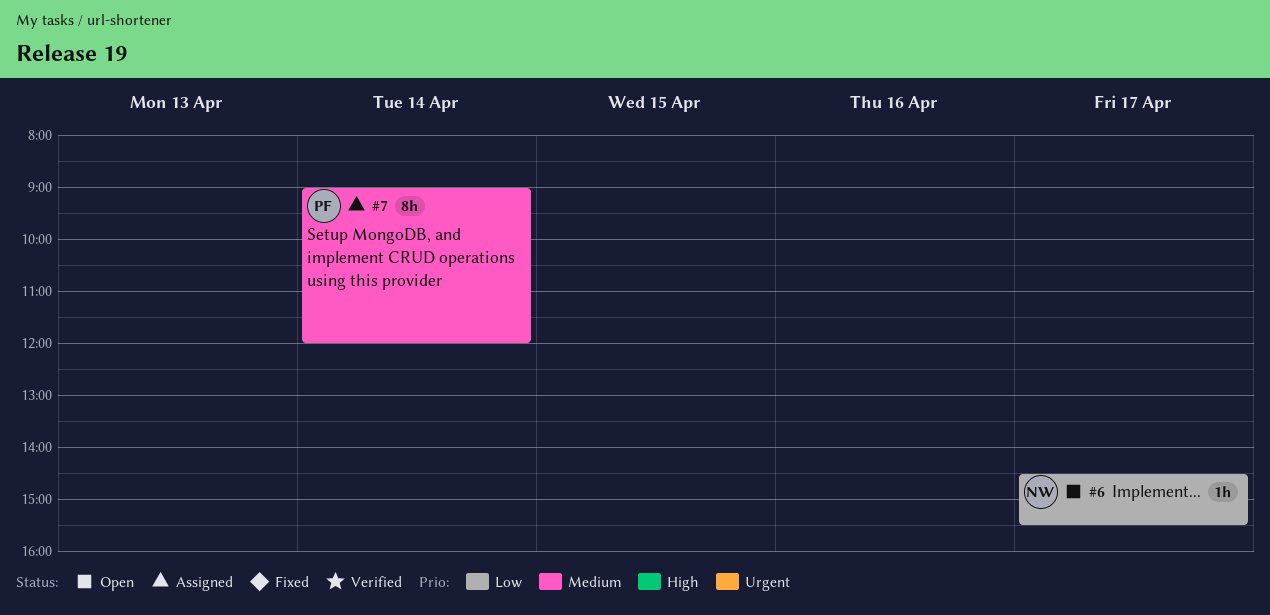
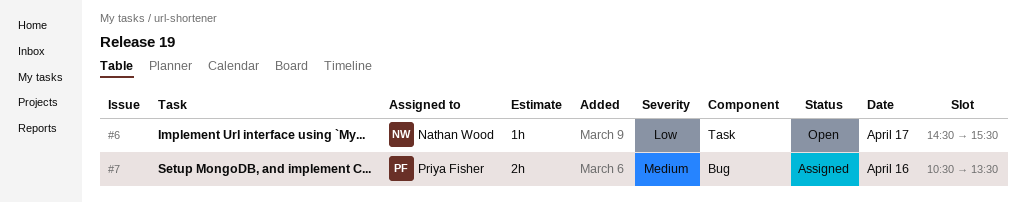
#7, estimate: 8h -> 2h
#7, day: Apr 14 -> Apr 16
#7, begins: 09:00 -> 10:30
#7, ends: 12:00 -> 13:30

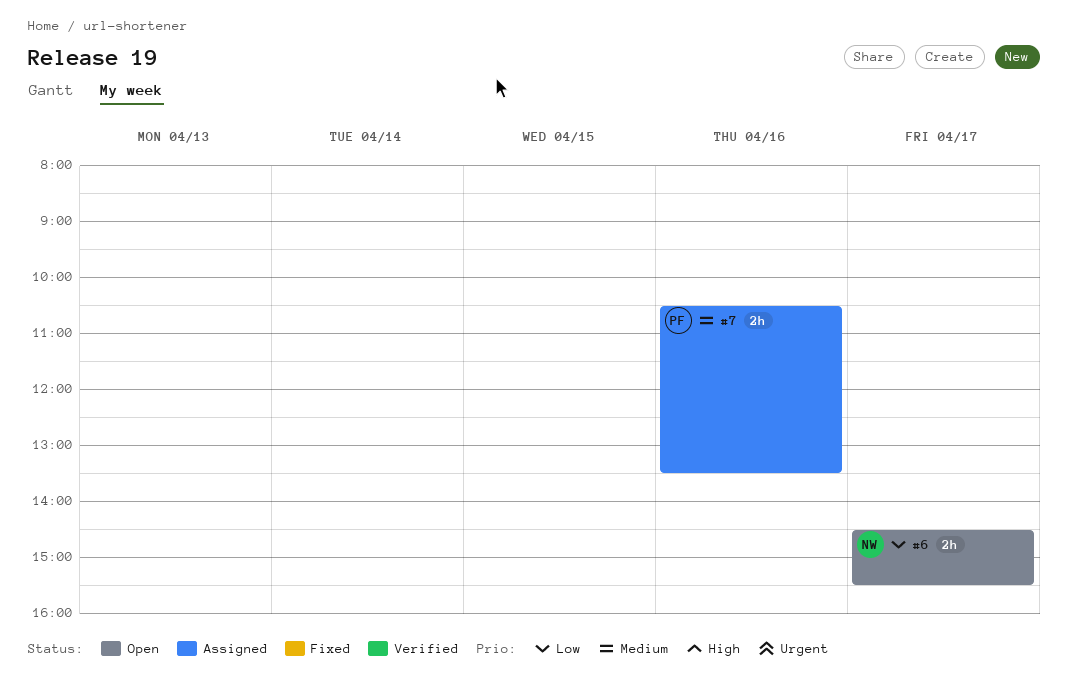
#6, estimate: 1h -> 2h

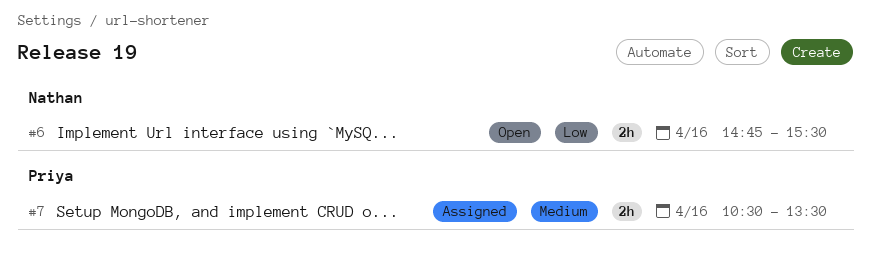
#6, day: Apr 17 -> Apr 16
#6, begins: 14:30 -> 14:45

